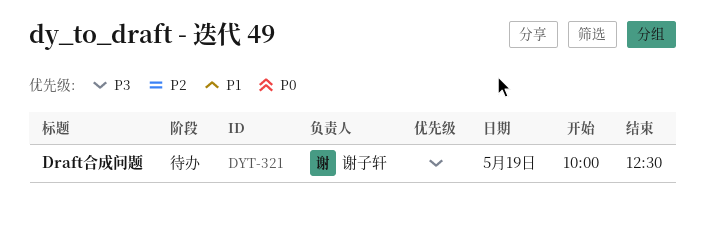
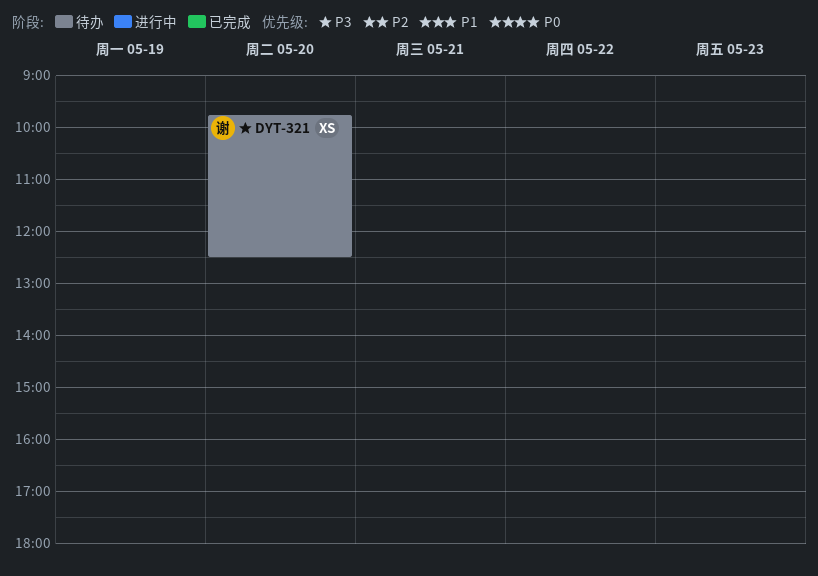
DYT-321, day: May 19 -> May 20
DYT-321, begins: 10:00 -> 09:45

